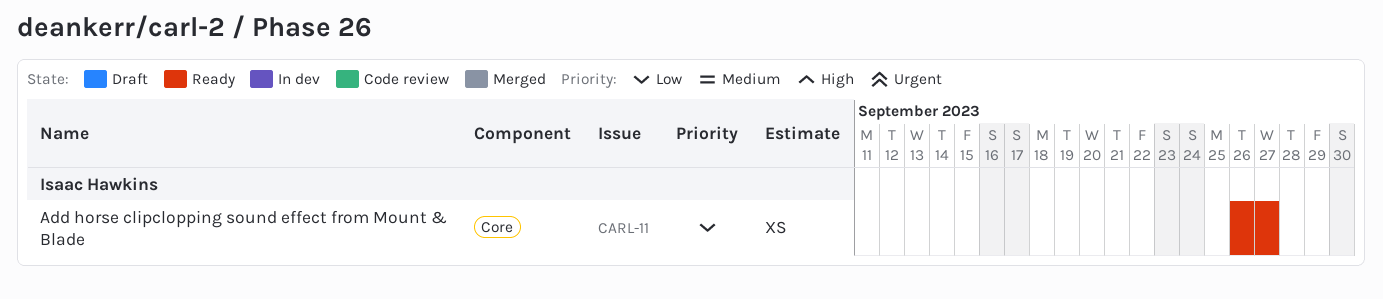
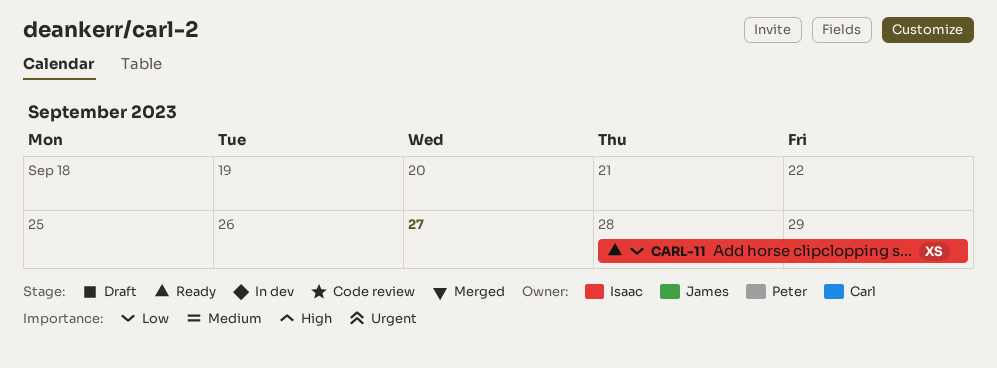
CARL-11, start: Sep 26 -> Sep 28
CARL-11, due: Sep 27 -> Sep 29

